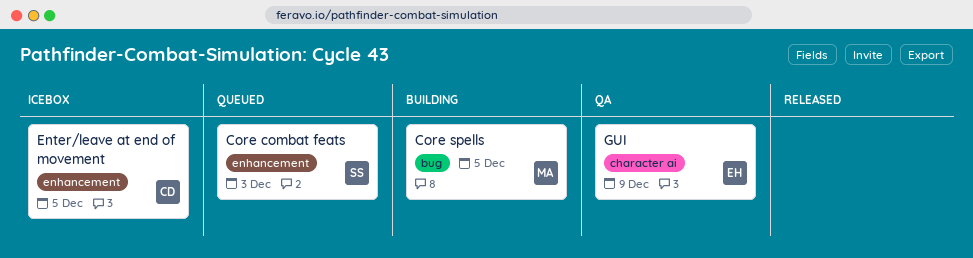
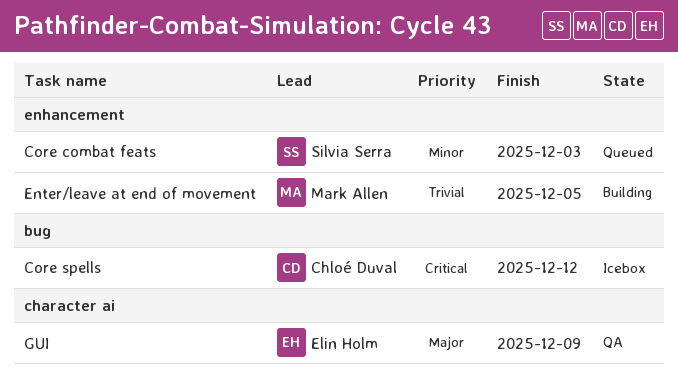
Core spells, status: Building -> Icebox
Core spells, owner: Mark Allen -> Chloé Duval
Core spells, due: Dec 5 -> Dec 12
Enter/leave at end of movement, status: Icebox -> Building
Enter/leave at end of movement, owner: Chloé Duval -> Mark Allen

